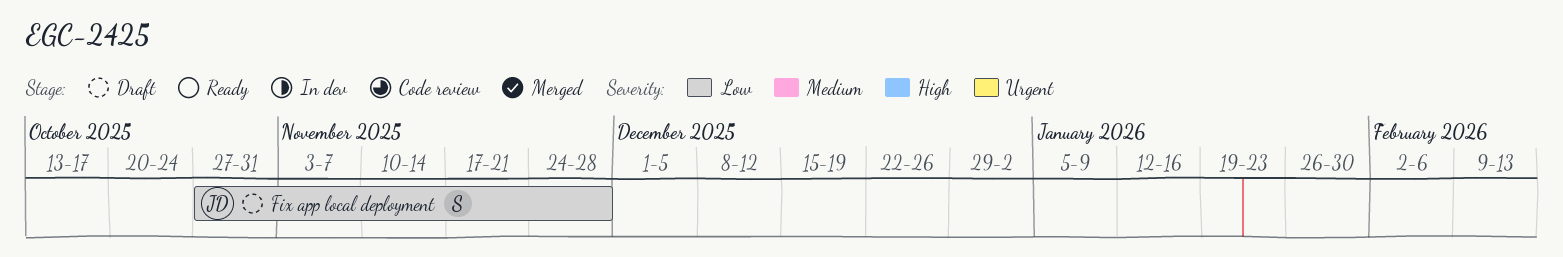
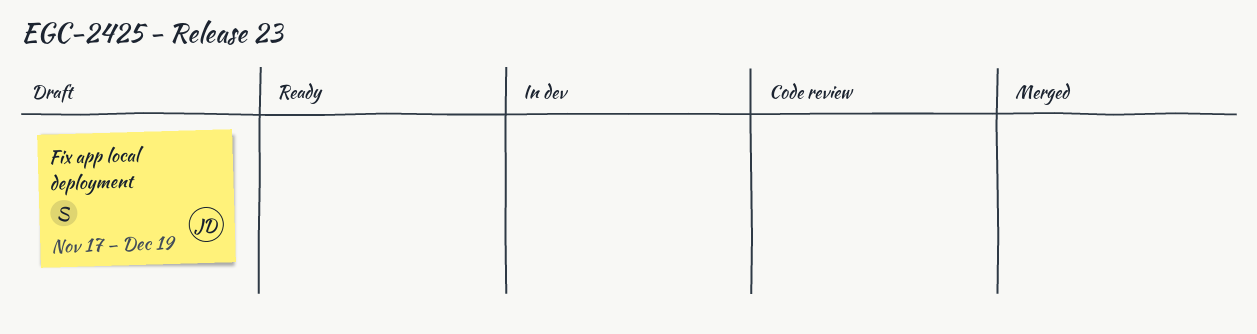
Fix app local deployment, start: Oct 27 -> Nov 17
Fix app local deployment, due: Nov 28 -> Dec 19

